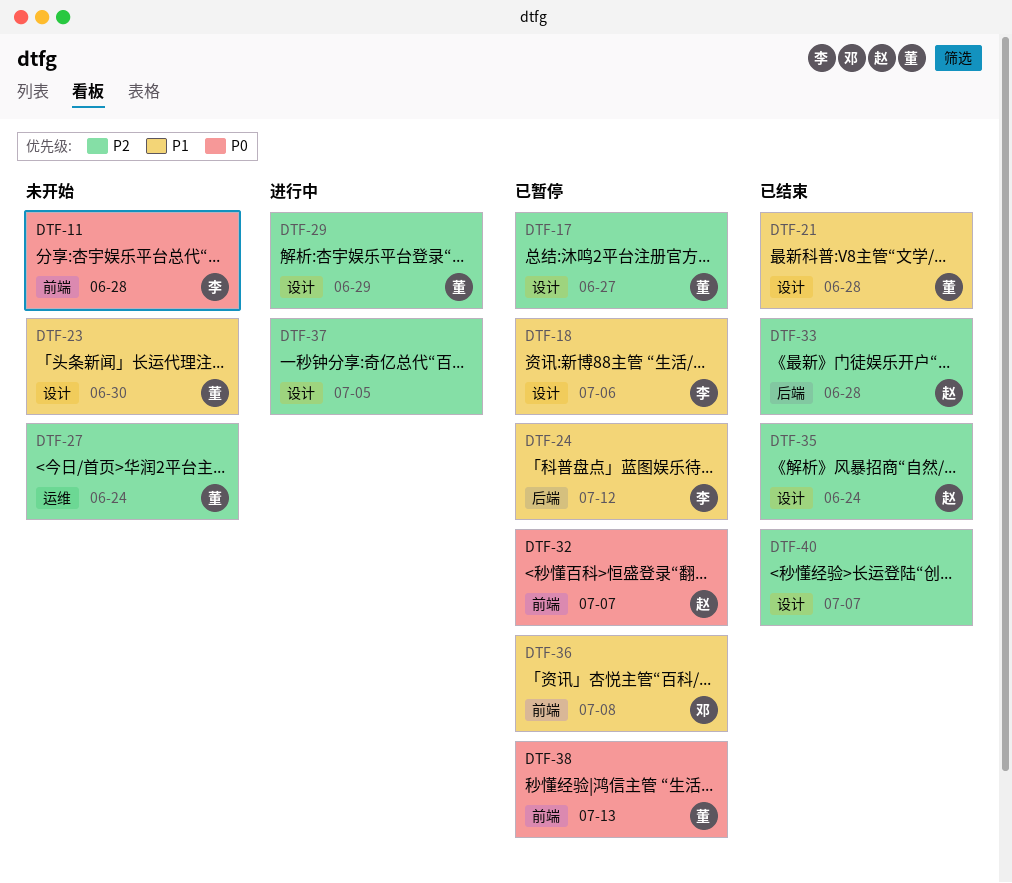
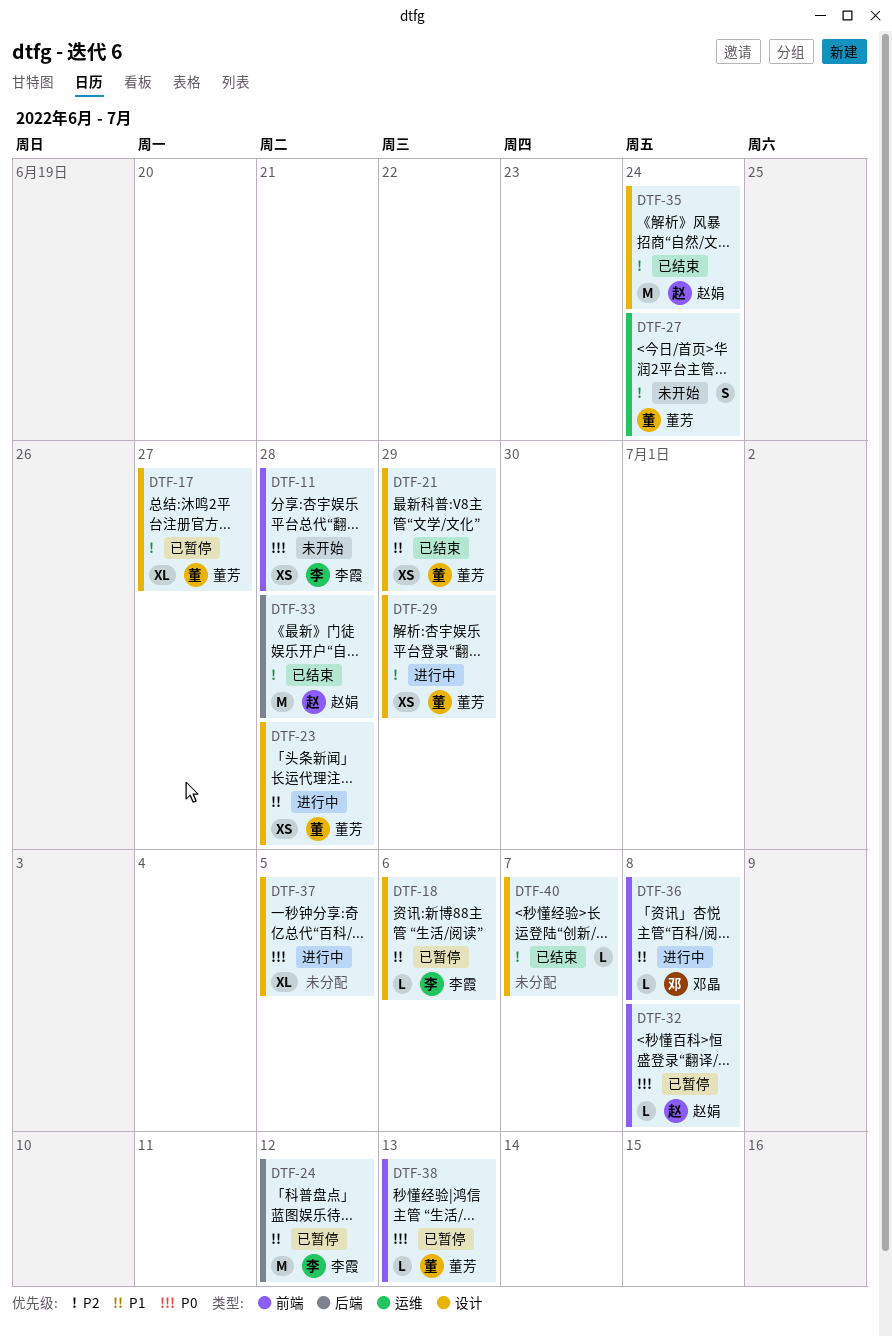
DTF-21, due: Jun 28 -> Jun 29
DTF-23, status: 未开始 -> 进行中
DTF-23, due: Jun 30 -> Jun 28
DTF-32, due: Jul 7 -> Jul 8
DTF-36, status: 已暂停 -> 进行中
DTF-37, priority: P2 -> P0

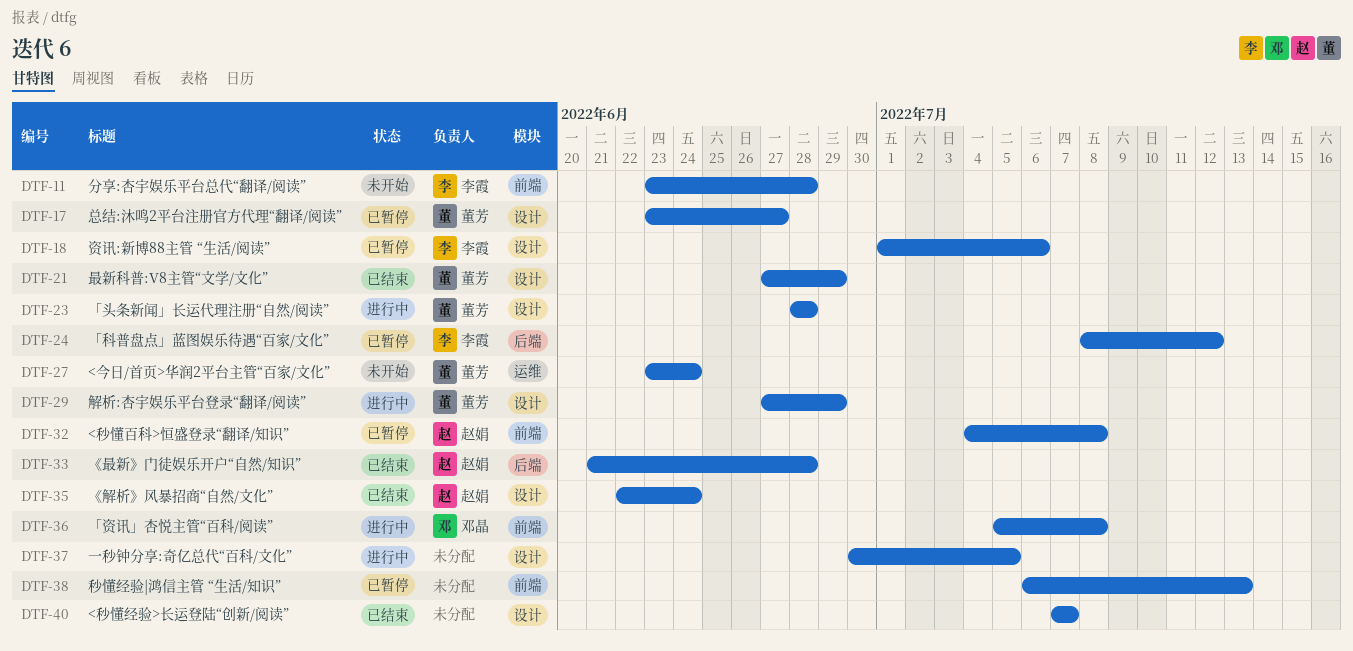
DTF-38, owner: 董芳 -> none

